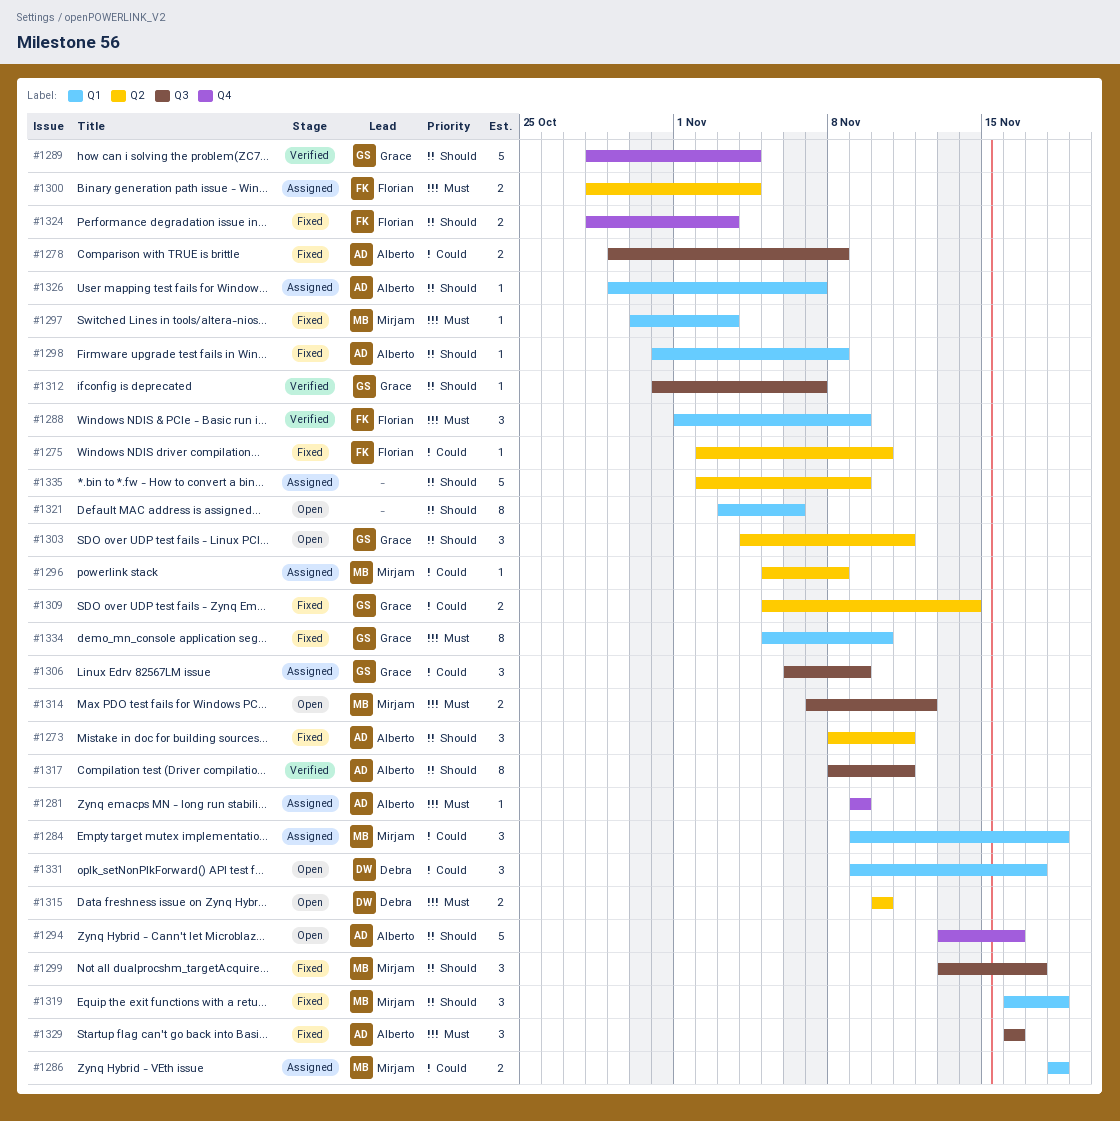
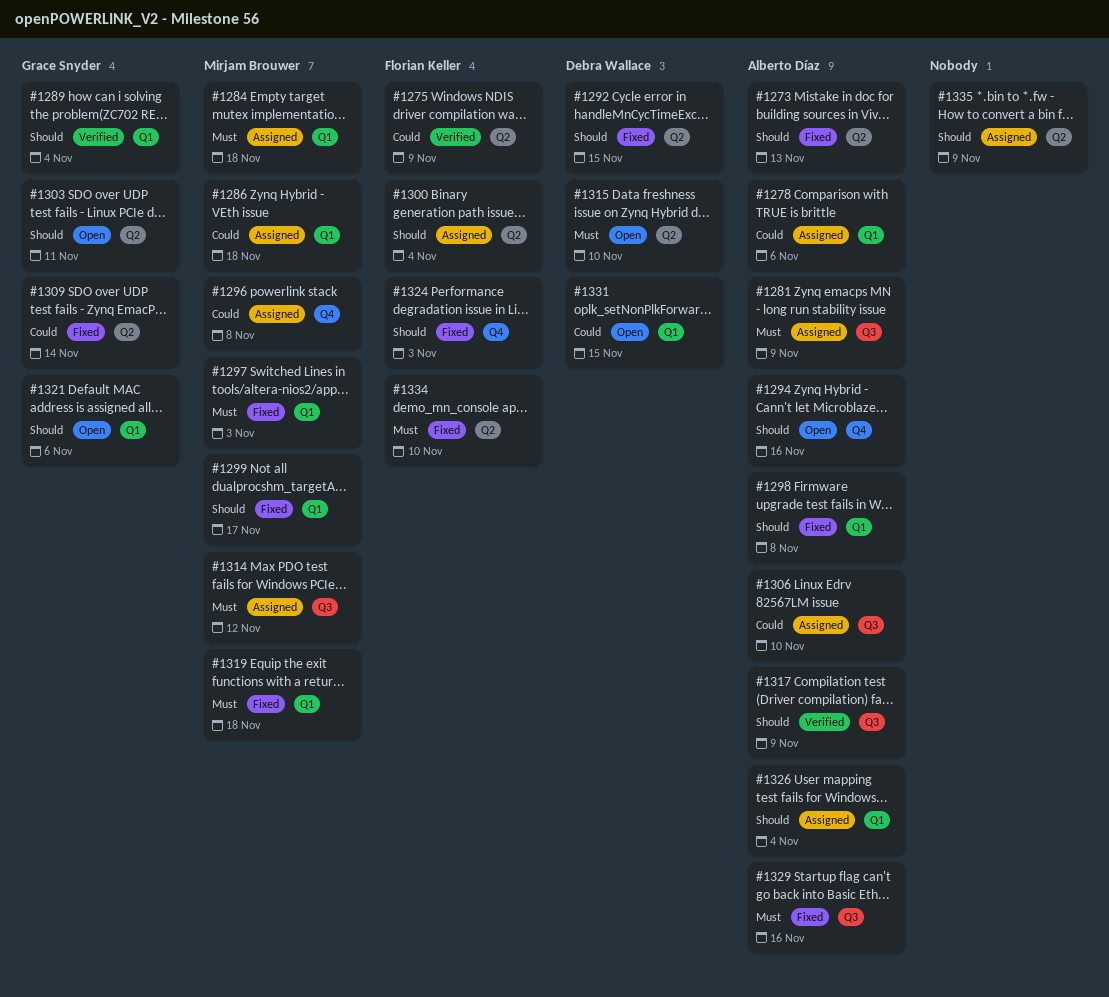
#1273, due: Nov 11 -> Nov 13
#1275, status: Fixed -> Verified
#1275, due: Nov 10 -> Nov 9
#1278, status: Fixed -> Assigned
#1278, label: Q3 -> Q1
#1278, due: Nov 8 -> Nov 6
#1281, label: Q4 -> Q3
#1284, priority: Could -> Must
#1288: present -> none
#1289, label: Q4 -> Q1
#1292: none -> present
#1296, label: Q2 -> Q4
#1299, label: Q3 -> Q1
#1300, priority: Must -> Should
#1306, owner: Grace Snyder -> Alberto Díaz
#1306, due: Nov 9 -> Nov 10
#1312: present -> none
#1314, status: Open -> Assigned
#1317, due: Nov 11 -> Nov 9
#1319, priority: Should -> Must
#1321, owner: none -> Grace Snyder
#1326, due: Nov 7 -> Nov 4
#1331, due: Nov 17 -> Nov 15
#1334, owner: Grace Snyder -> Florian Keller
#1334, label: Q1 -> Q2

